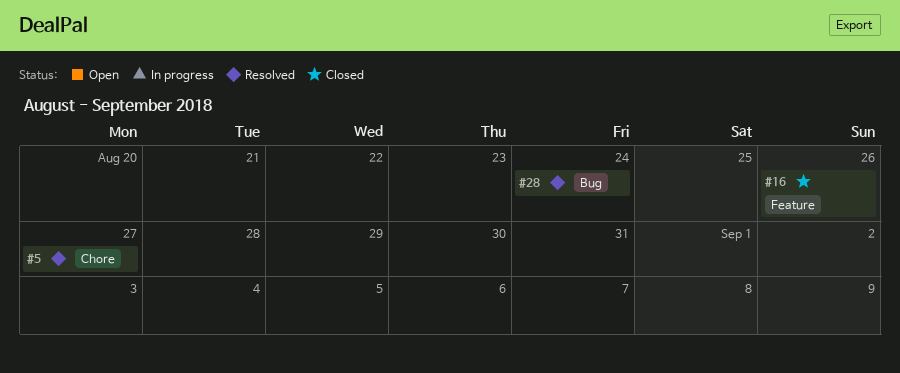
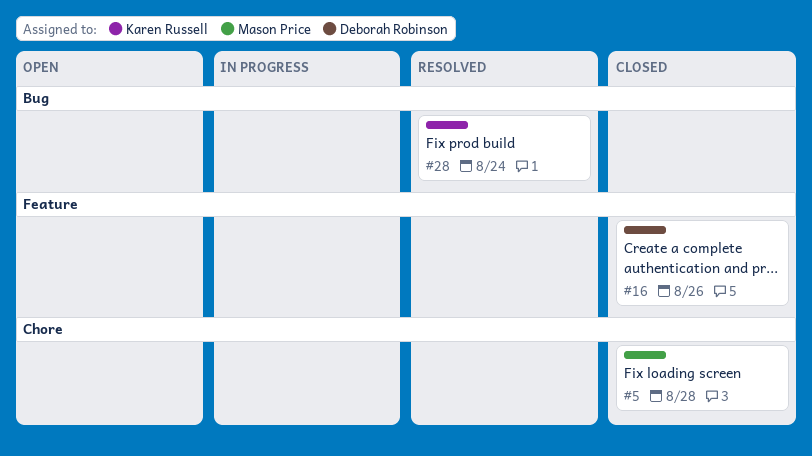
#5, status: Resolved -> Closed
#5, due: Aug 27 -> Aug 28

